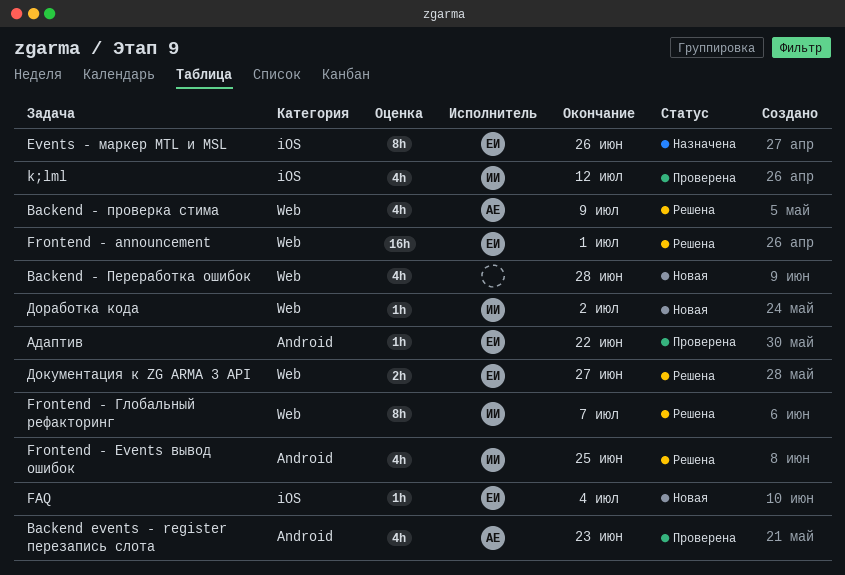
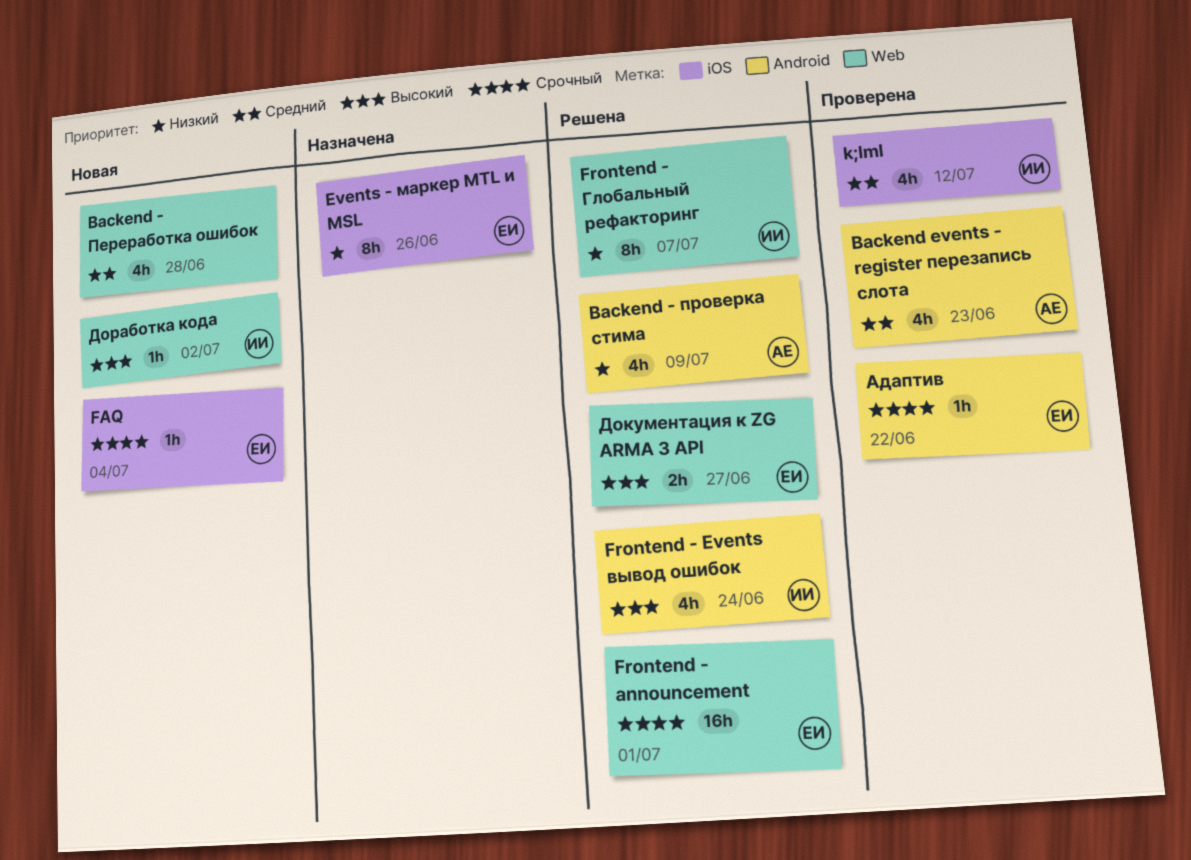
Backend - проверка стима, label: Web -> Android
Frontend - Events вывод ошибок, due: Jun 25 -> Jun 24

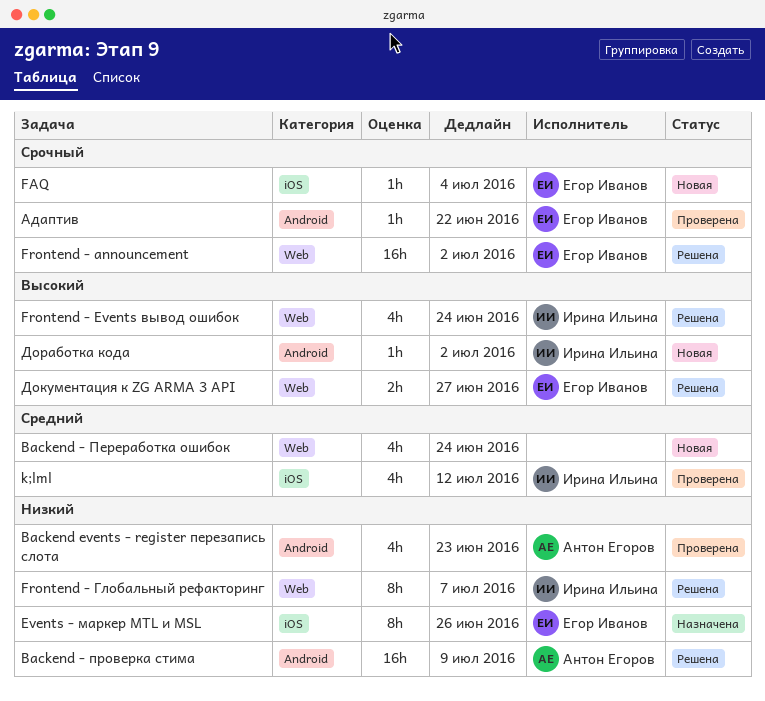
Backend - Переработка ошибок, due: Jun 28 -> Jun 24
Backend - проверка стима, estimate: 4h -> 16h
Backend events - register перезапись слота, priority: Средний -> Низкий
Frontend - announcement, due: Jul 1 -> Jul 2
Frontend - Events вывод ошибок, label: Android -> Web
Доработка кода, label: Web -> Android

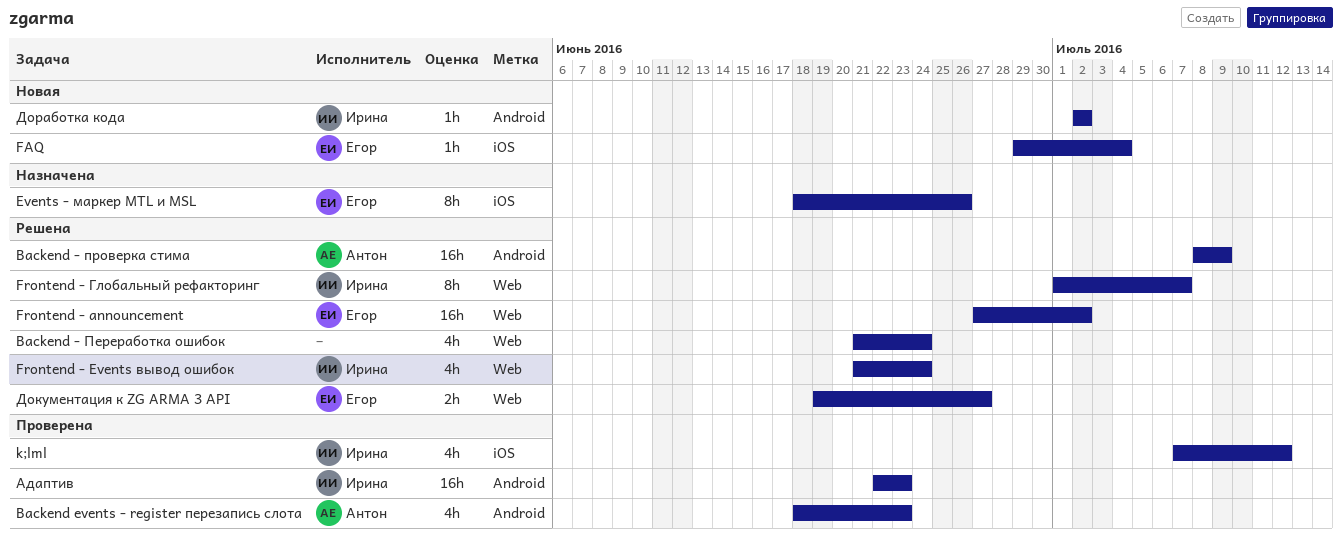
Backend - Переработка ошибок, status: Новая -> Решена
Адаптив, owner: Егор Иванов -> Ирина Ильина
Адаптив, estimate: 1h -> 16h
Адаптив, due: Jun 22 -> Jun 23

